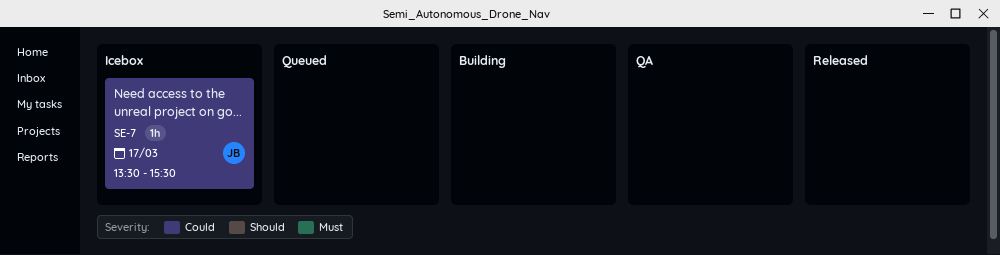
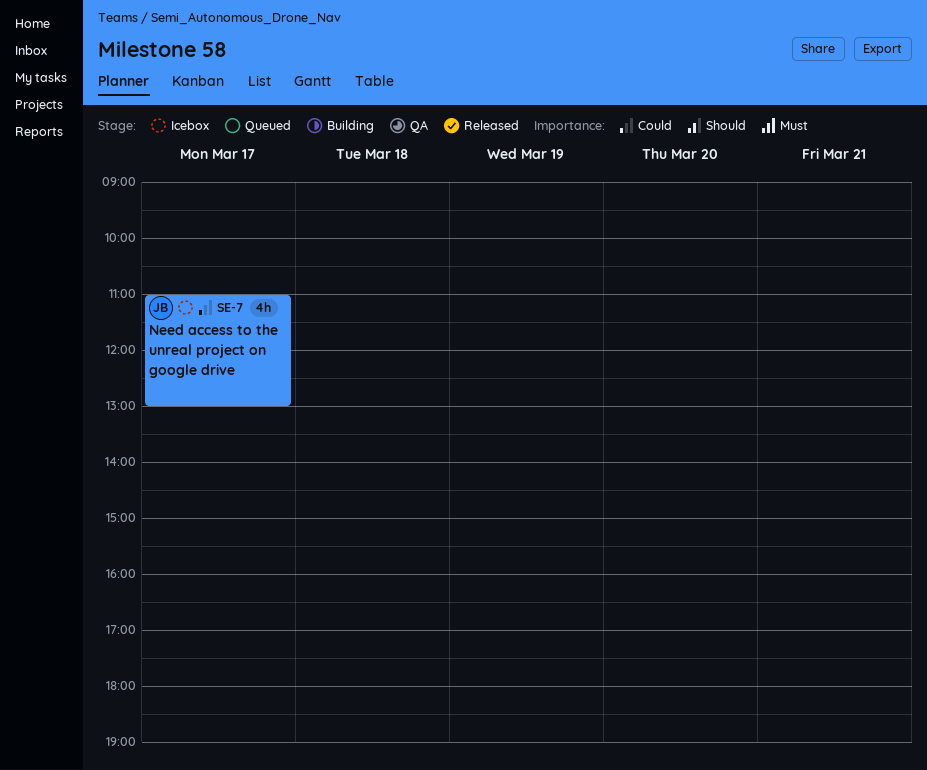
SE-7, estimate: 1h -> 4h
SE-7, begins: 13:30 -> 11:00
SE-7, ends: 15:30 -> 13:00

